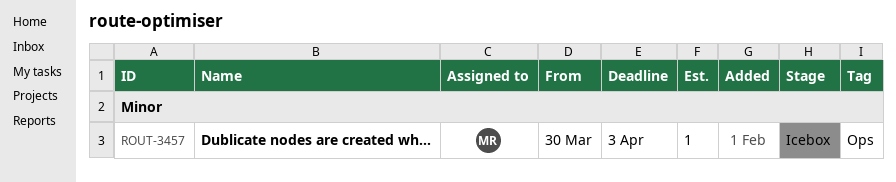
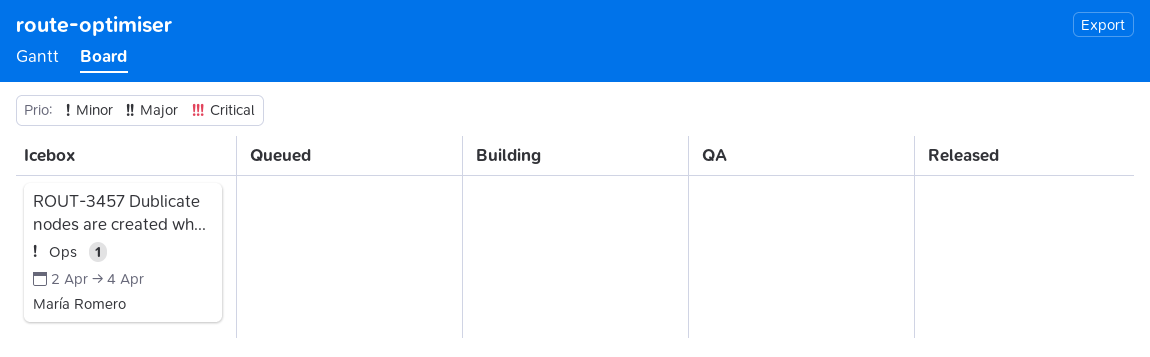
ROUT-3457, start: Mar 30 -> Apr 2
ROUT-3457, due: Apr 3 -> Apr 4

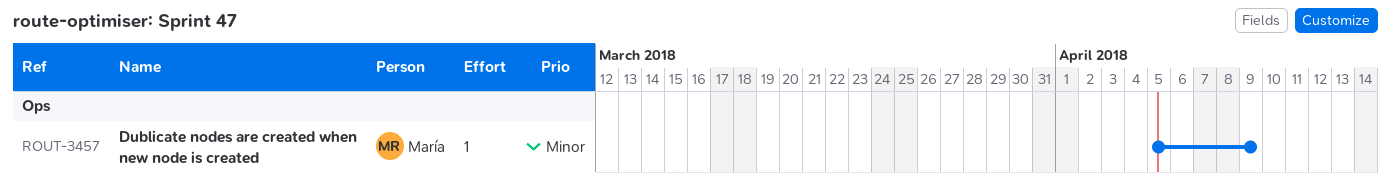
ROUT-3457, start: Apr 2 -> Apr 5
ROUT-3457, due: Apr 4 -> Apr 9

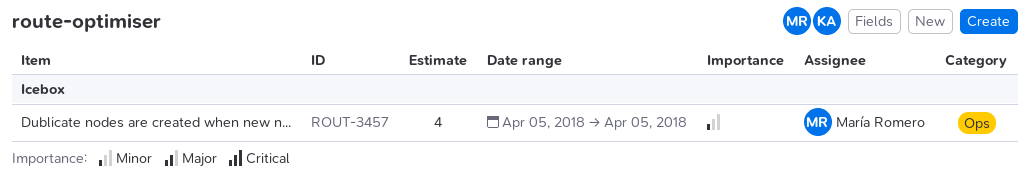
ROUT-3457, estimate: 1 -> 4
ROUT-3457, due: Apr 9 -> Apr 5

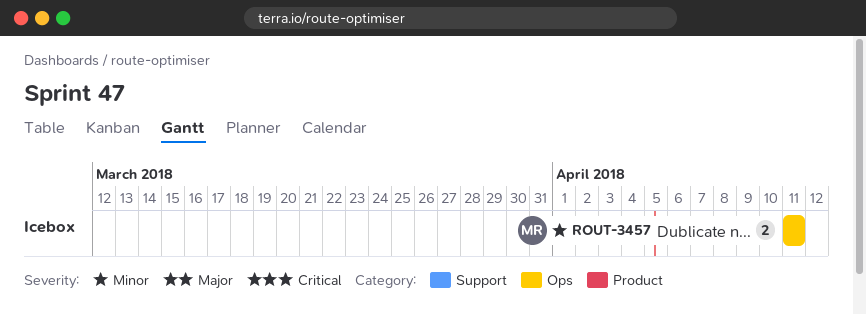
ROUT-3457, estimate: 4 -> 2
ROUT-3457, start: Apr 5 -> Apr 11
ROUT-3457, due: Apr 5 -> Apr 11

